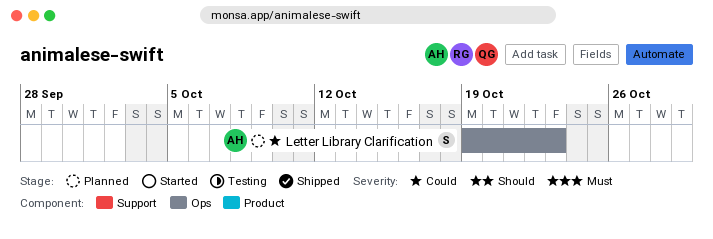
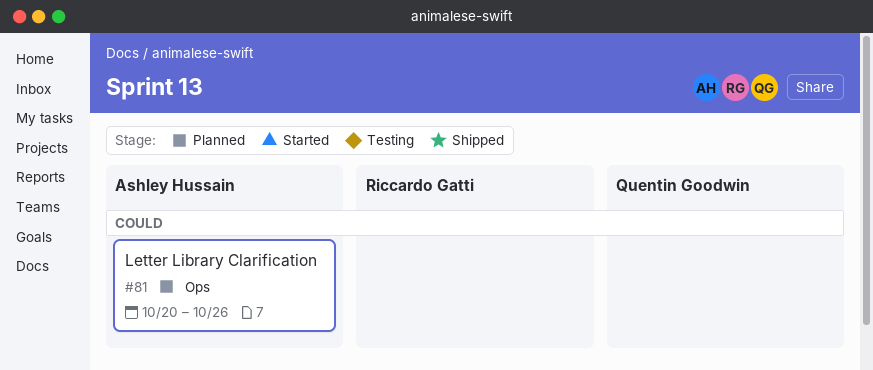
Letter Library Clarification, start: Oct 19 -> Oct 20
Letter Library Clarification, due: Oct 23 -> Oct 26

